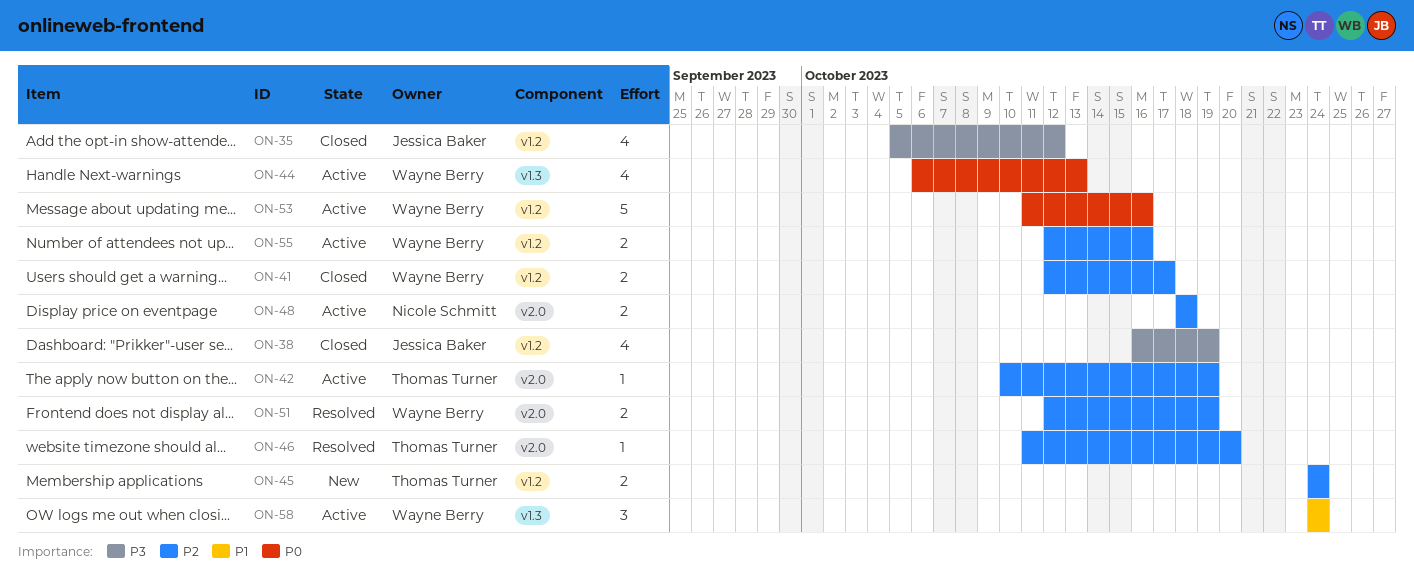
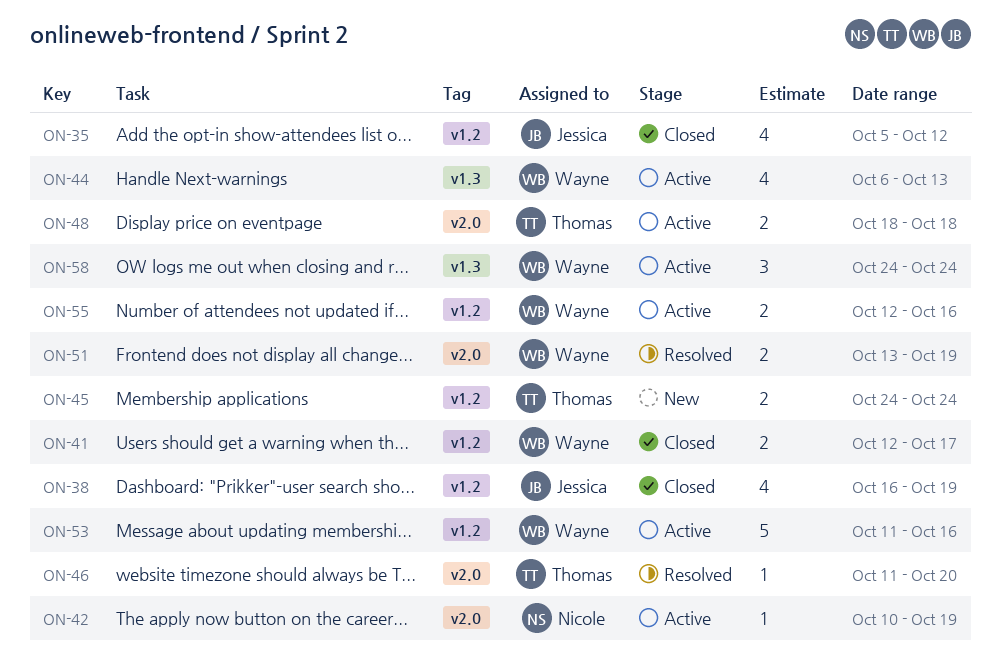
ON-42, owner: Thomas Turner -> Nicole Schmitt
ON-48, owner: Nicole Schmitt -> Thomas Turner
ON-51, start: Oct 12 -> Oct 13

